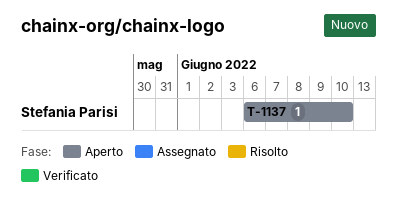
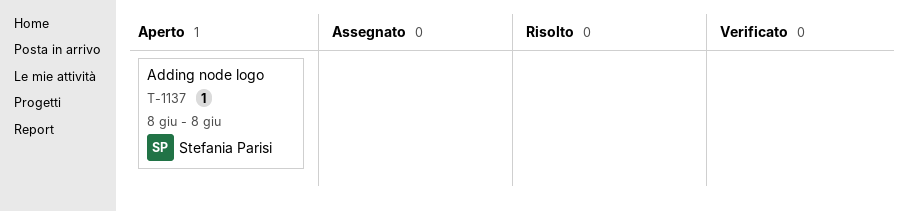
T-1137, start: Jun 6 -> Jun 8
T-1137, due: Jun 10 -> Jun 8

